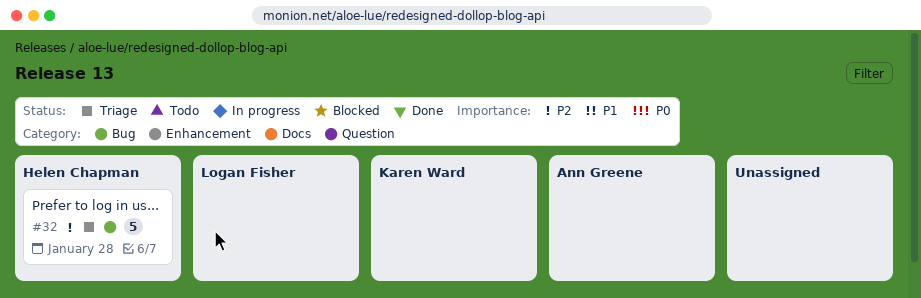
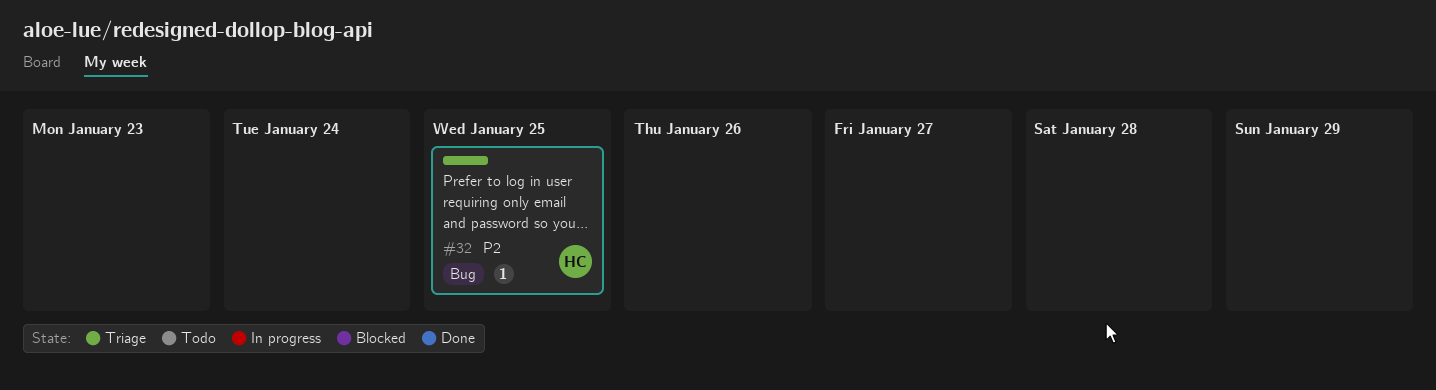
#32, estimate: 5 -> 1
#32, due: Jan 28 -> Jan 25

